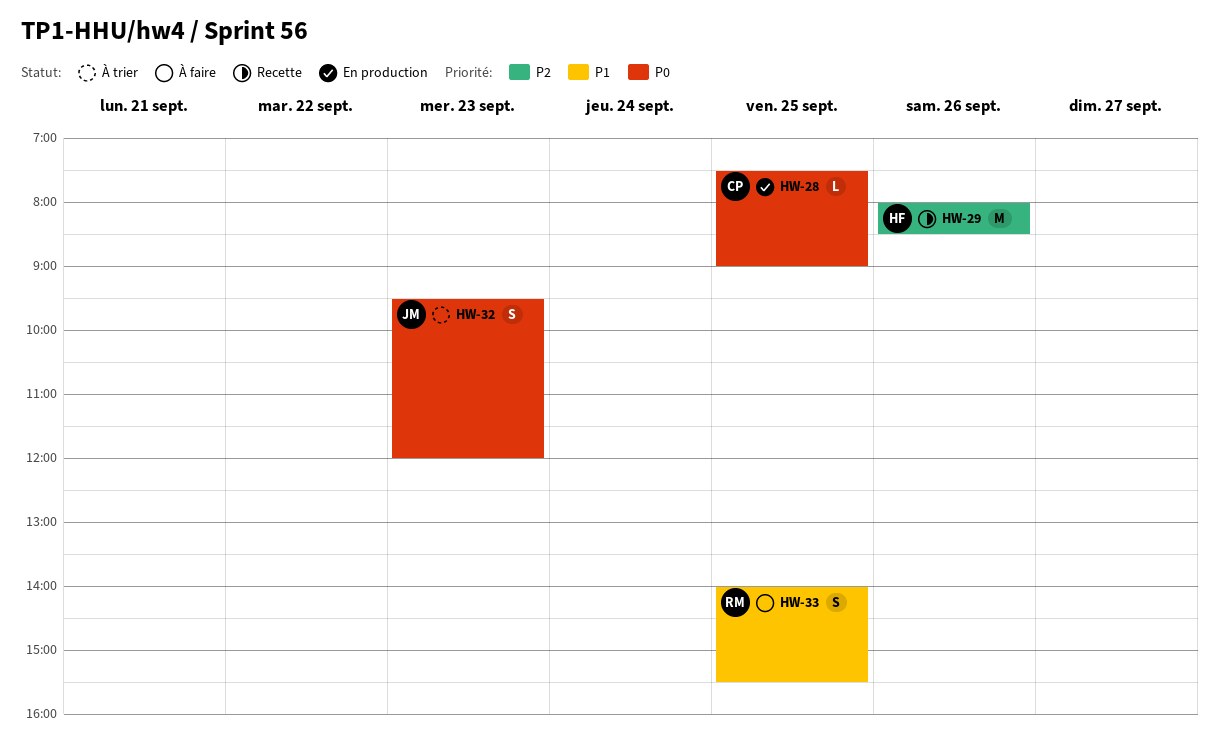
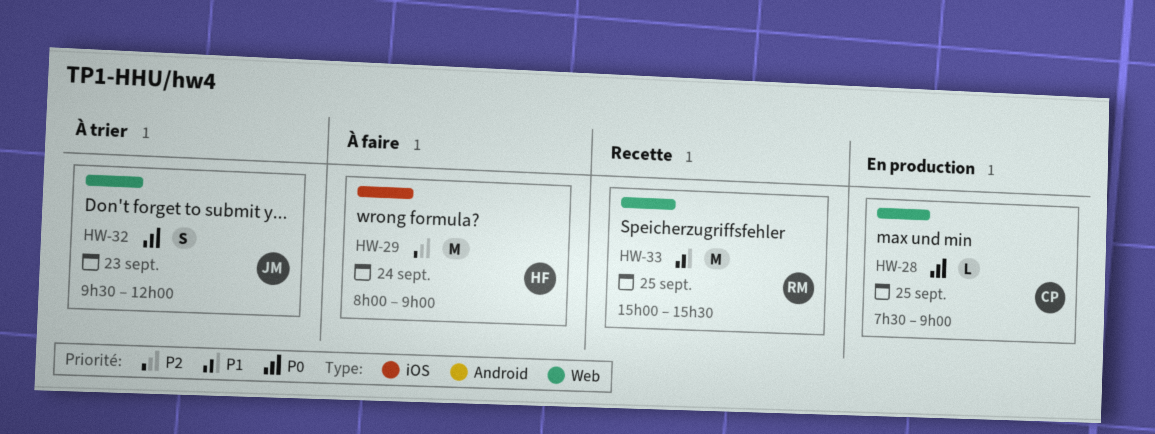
HW-29, status: Recette -> À faire
HW-29, day: Sep 26 -> Sep 24
HW-29, ends: 08:30 -> 09:00
HW-33, status: À faire -> Recette
HW-33, estimate: S -> M
HW-33, begins: 14:00 -> 15:00

